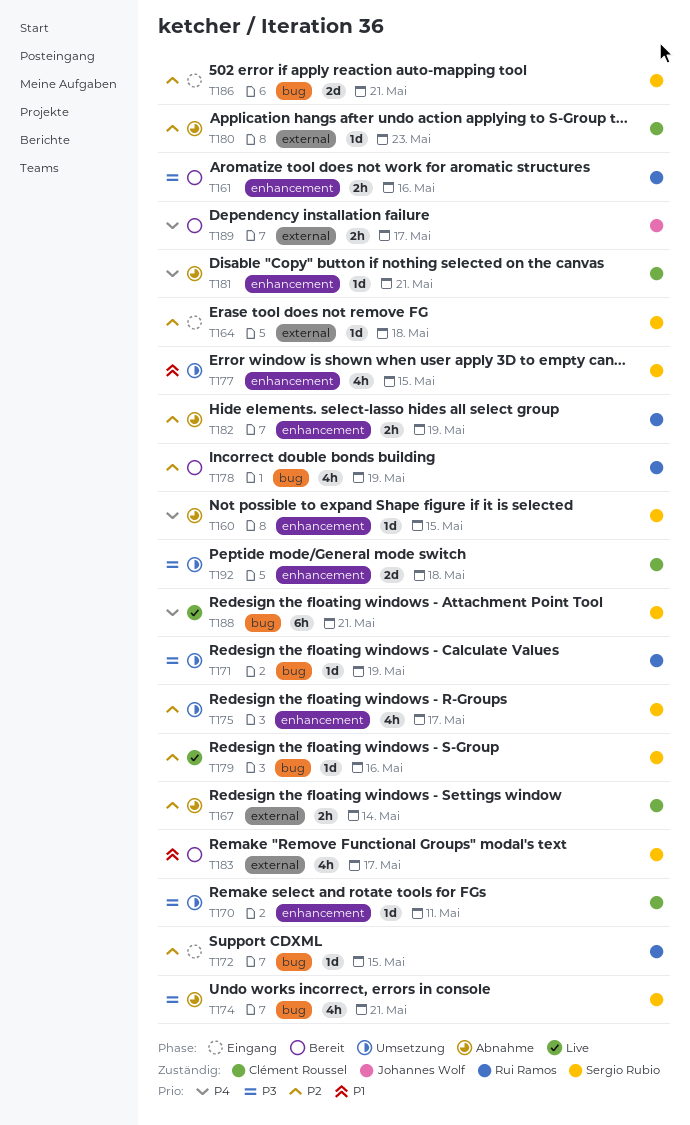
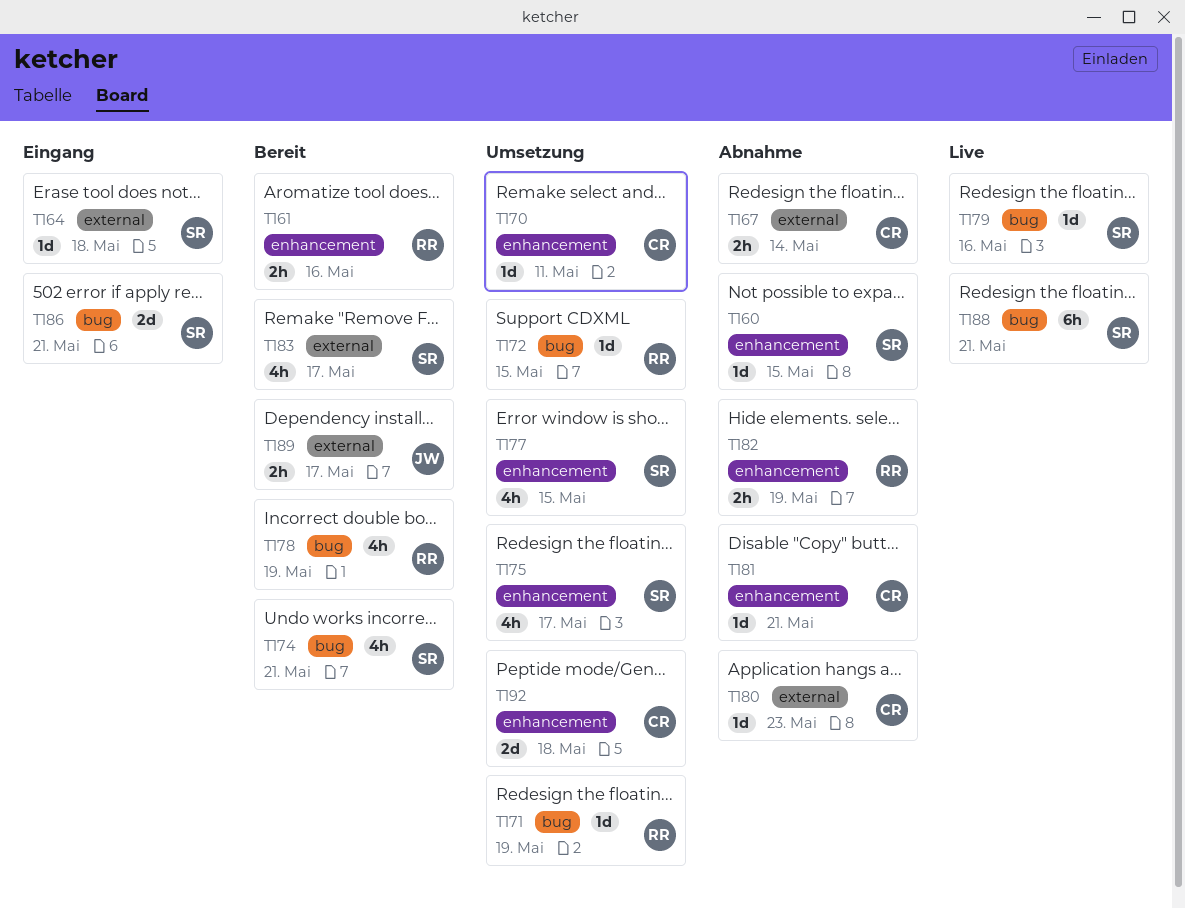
T172, status: Eingang -> Umsetzung
T174, status: Abnahme -> Bereit

